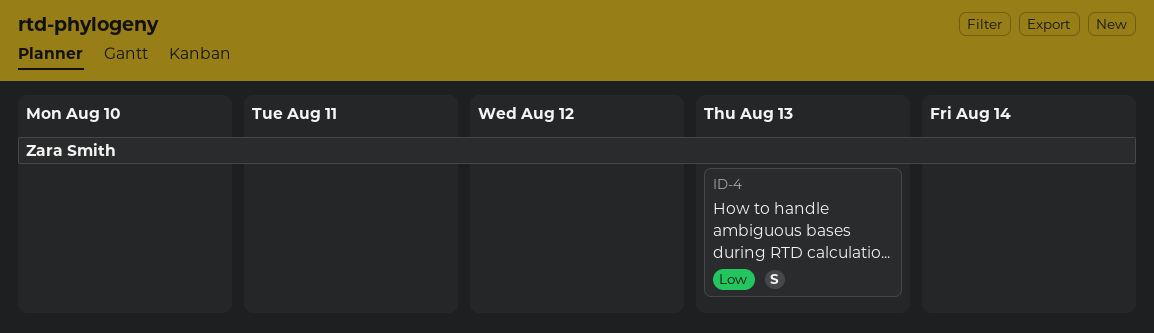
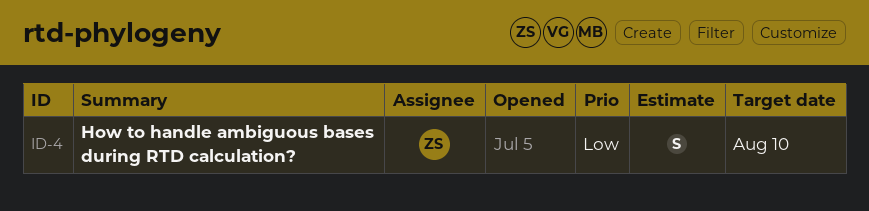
ID-4, due: Aug 13 -> Aug 10

